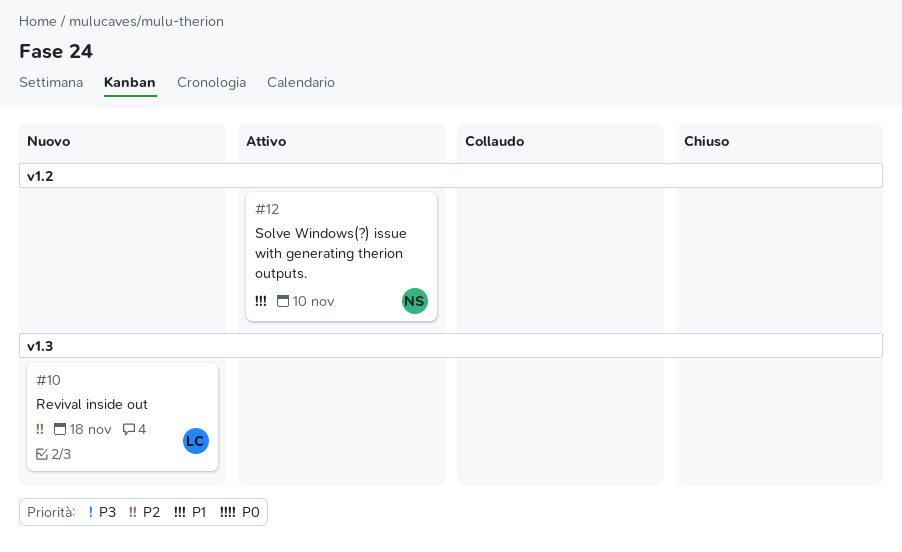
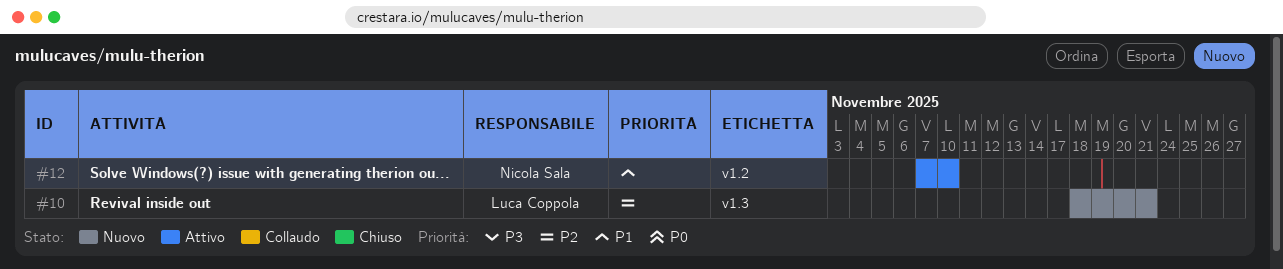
#10, due: Nov 18 -> Nov 21

